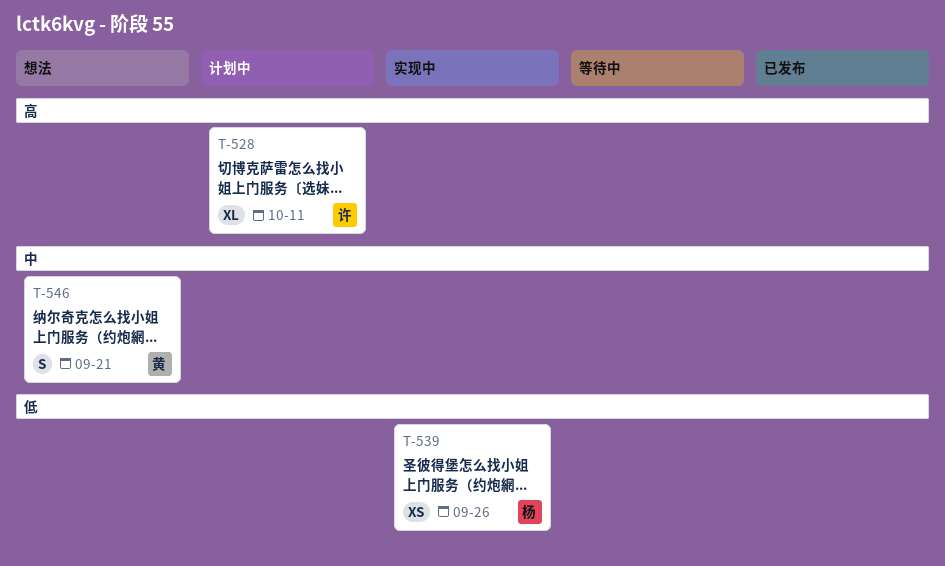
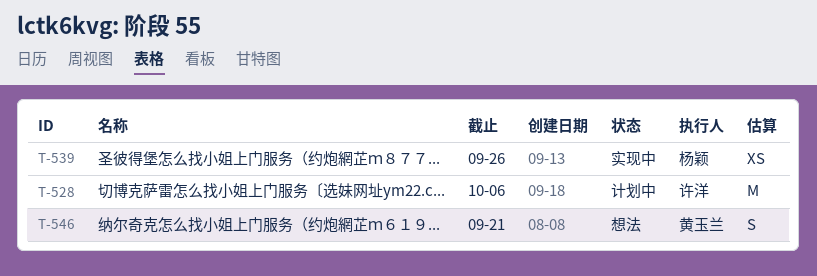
T-528, estimate: XL -> M
T-528, due: Oct 11 -> Oct 6

